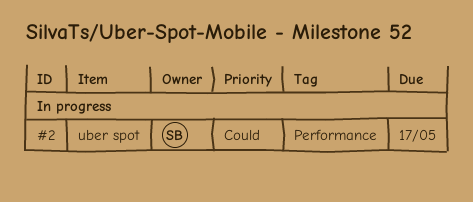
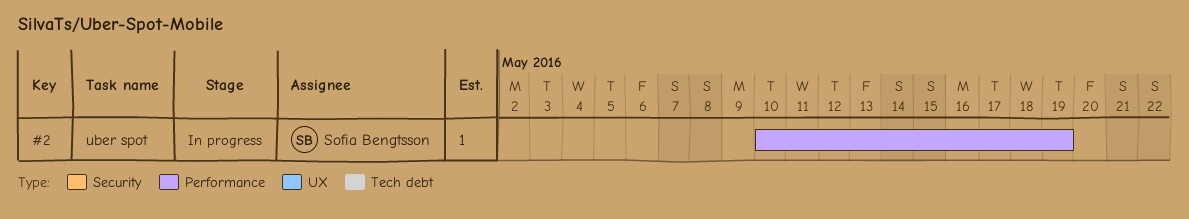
#2, due: May 17 -> May 19

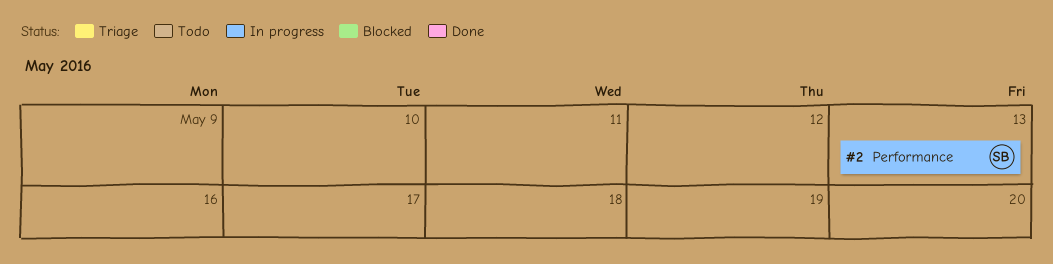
#2, due: May 19 -> May 13

